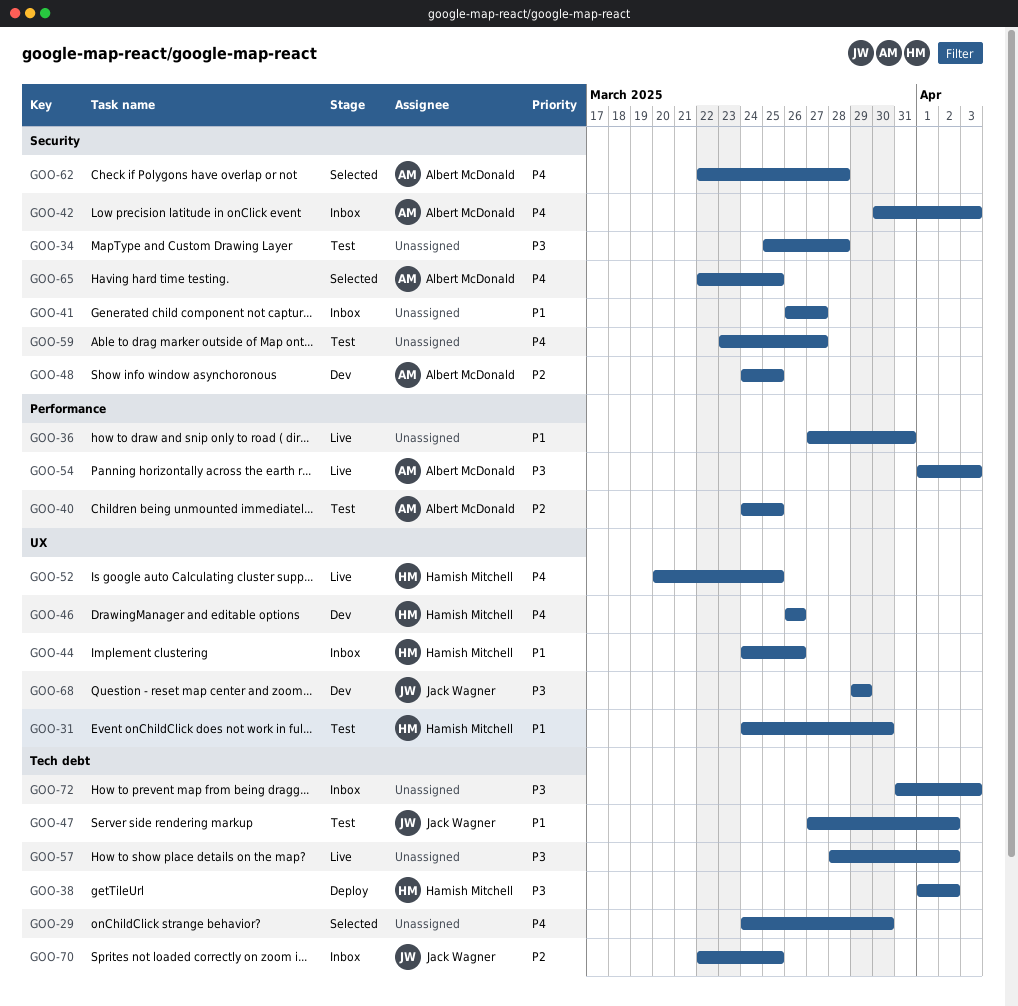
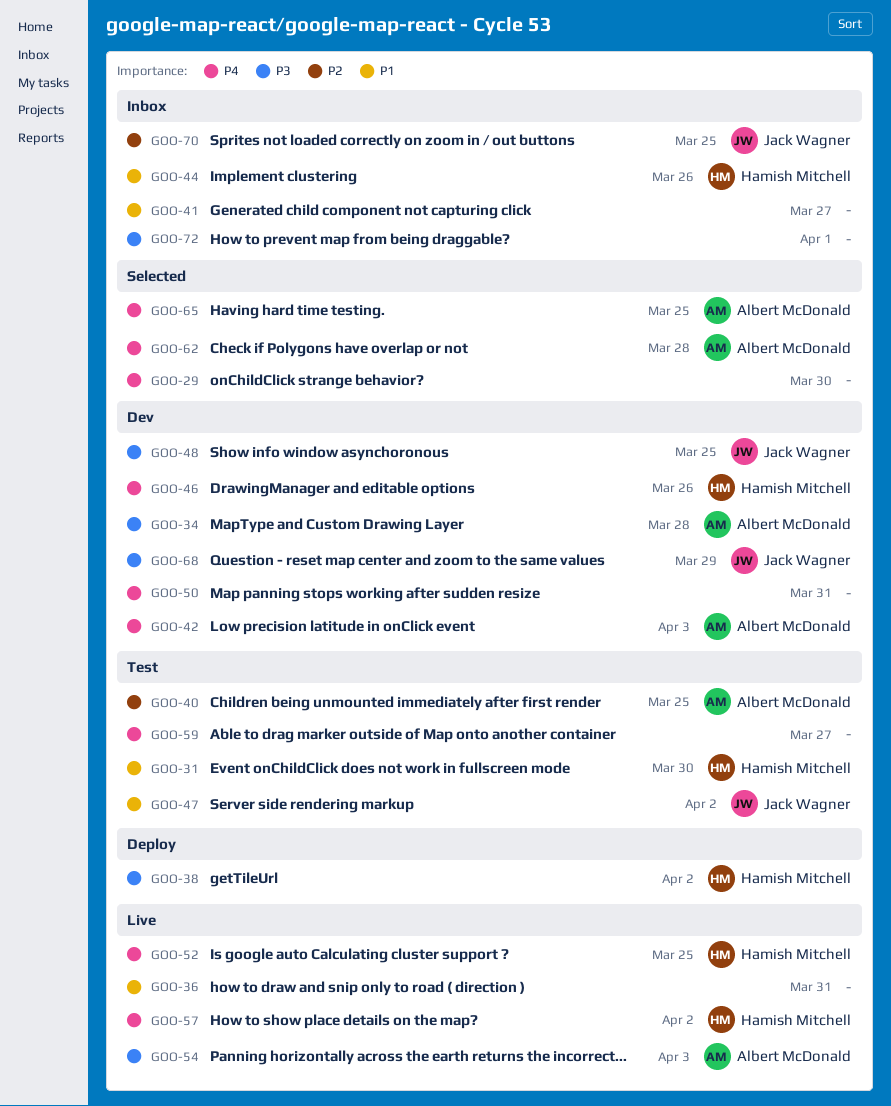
GOO-34, status: Test -> Dev
GOO-34, owner: none -> Albert McDonald
GOO-42, status: Inbox -> Dev
GOO-48, owner: Albert McDonald -> Jack Wagner
GOO-48, priority: P2 -> P3
GOO-50: none -> present
GOO-57, owner: none -> Hamish Mitchell
GOO-57, priority: P3 -> P4
GOO-72, due: Apr 3 -> Apr 1

